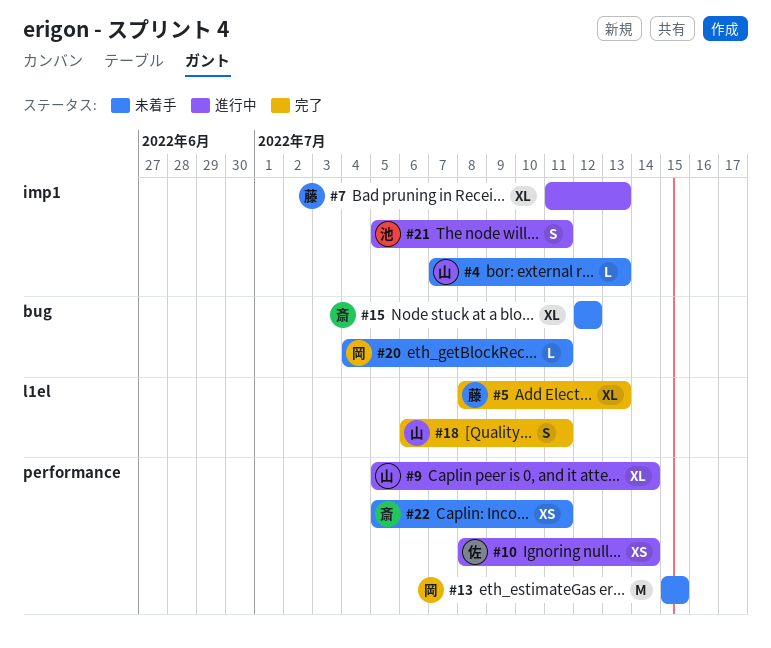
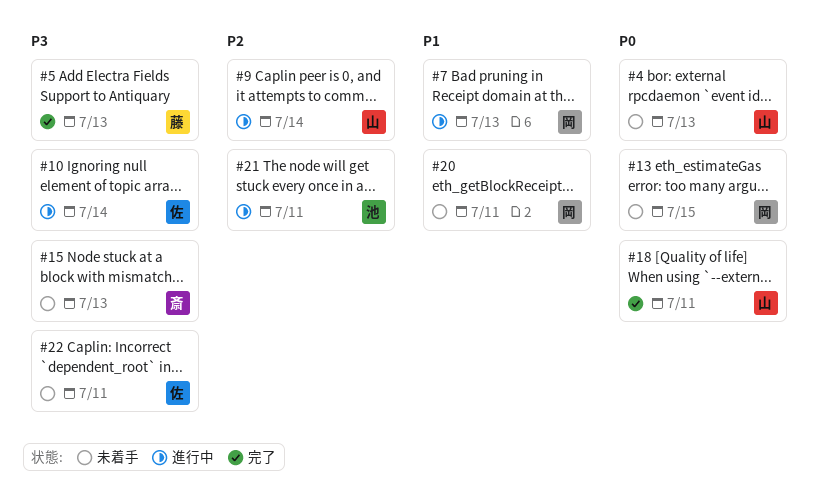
#7, owner: 藤 -> 岡
#15, due: Jul 12 -> Jul 13
#22, owner: 斎 -> 佐

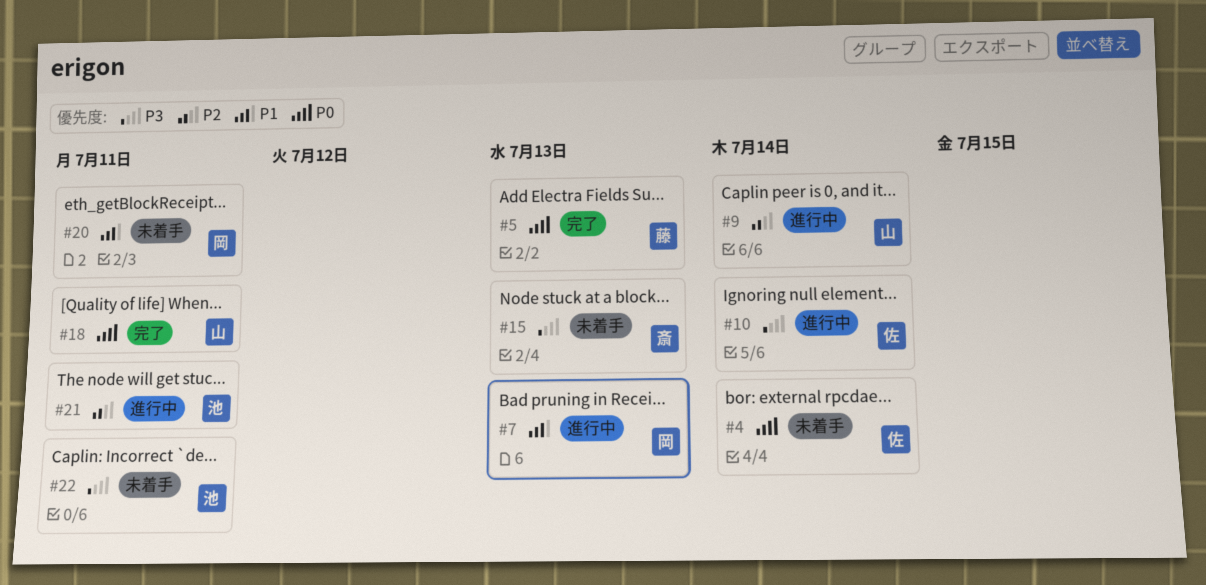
#4, owner: 山 -> 佐
#4, due: Jul 13 -> Jul 14
#5, priority: P3 -> P0
#13: present -> none
#22, owner: 佐 -> 池

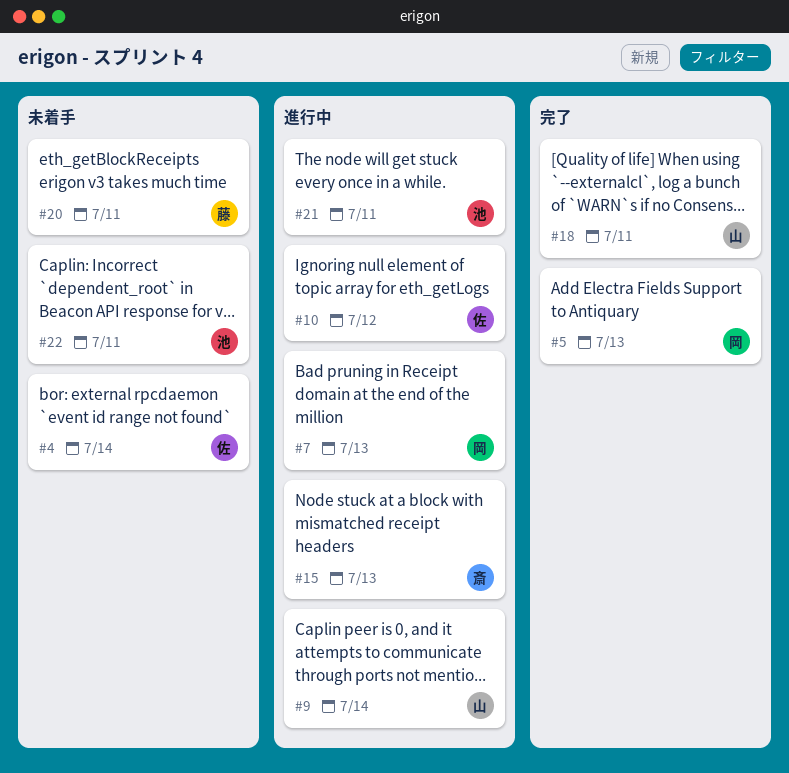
#5, owner: 藤 -> 岡
#10, due: Jul 14 -> Jul 12
#15, status: 未着手 -> 進行中
#20, owner: 岡 -> 藤

